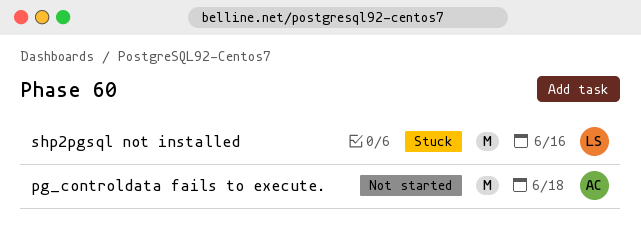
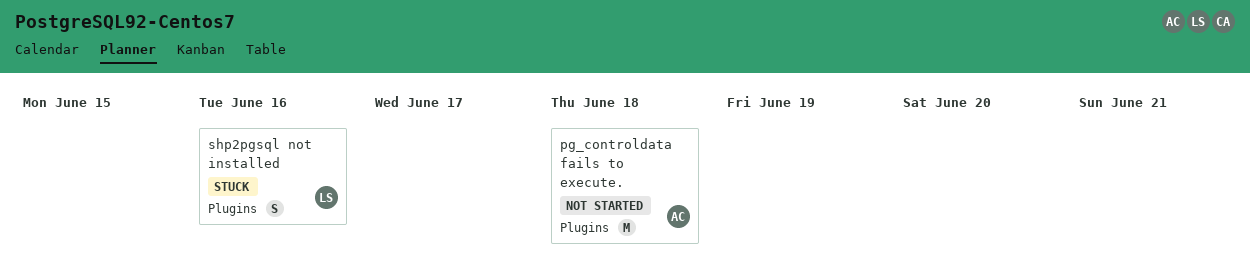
shp2pgsql not installed, estimate: M -> S

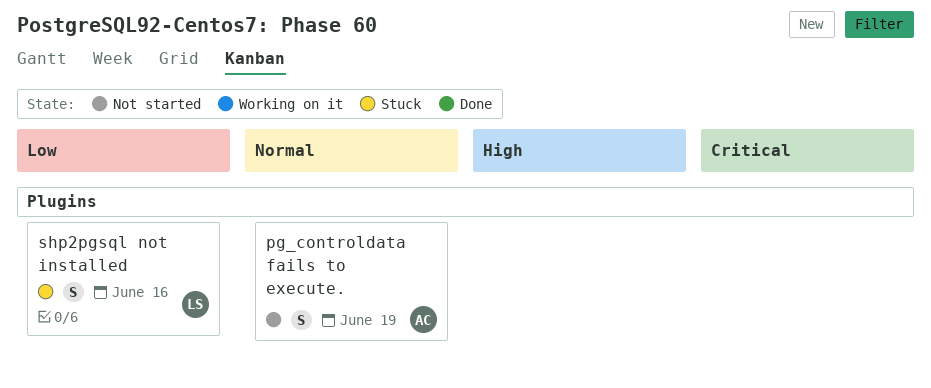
pg_controldata fails to execute., estimate: M -> S
pg_controldata fails to execute., due: Jun 18 -> Jun 19

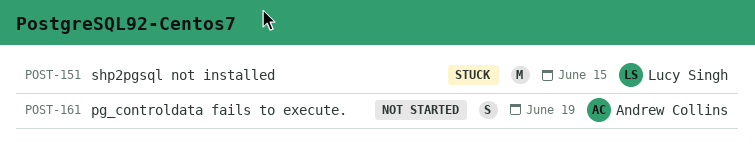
shp2pgsql not installed, estimate: S -> M
shp2pgsql not installed, due: Jun 16 -> Jun 15

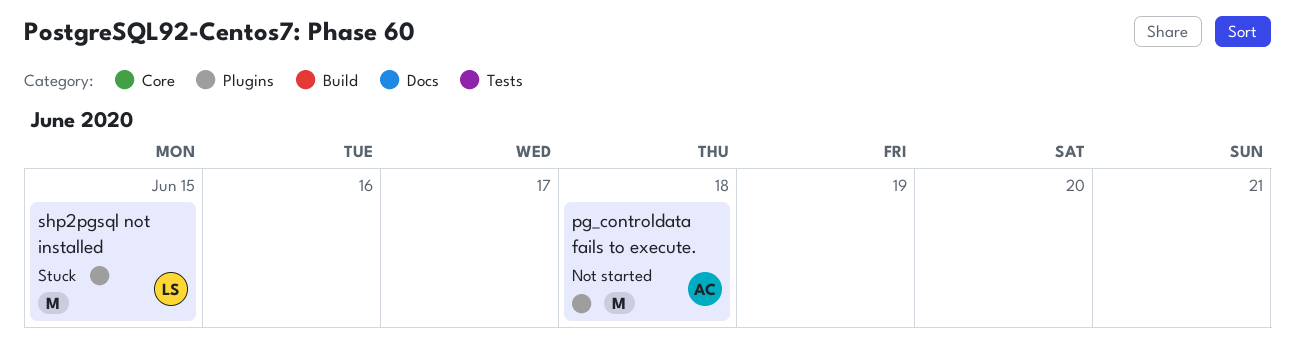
pg_controldata fails to execute., estimate: S -> M
pg_controldata fails to execute., due: Jun 19 -> Jun 18

